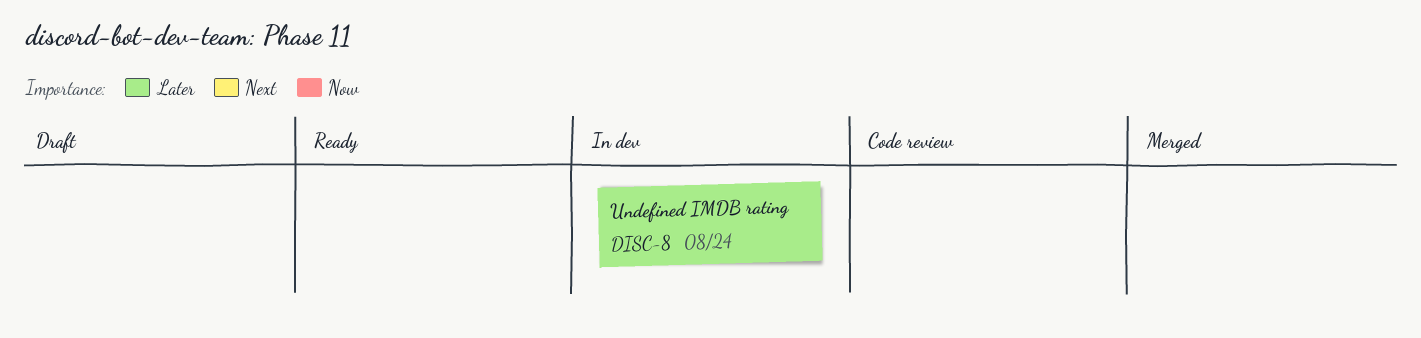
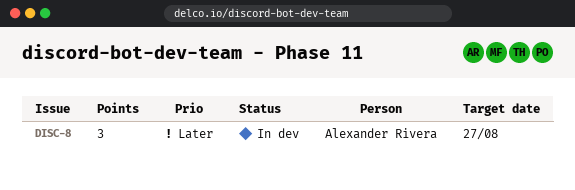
DISC-8, due: Aug 24 -> Aug 27

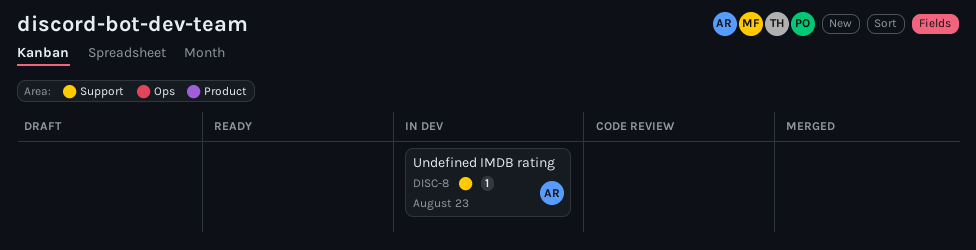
DISC-8, estimate: 3 -> 1
DISC-8, due: Aug 27 -> Aug 23

